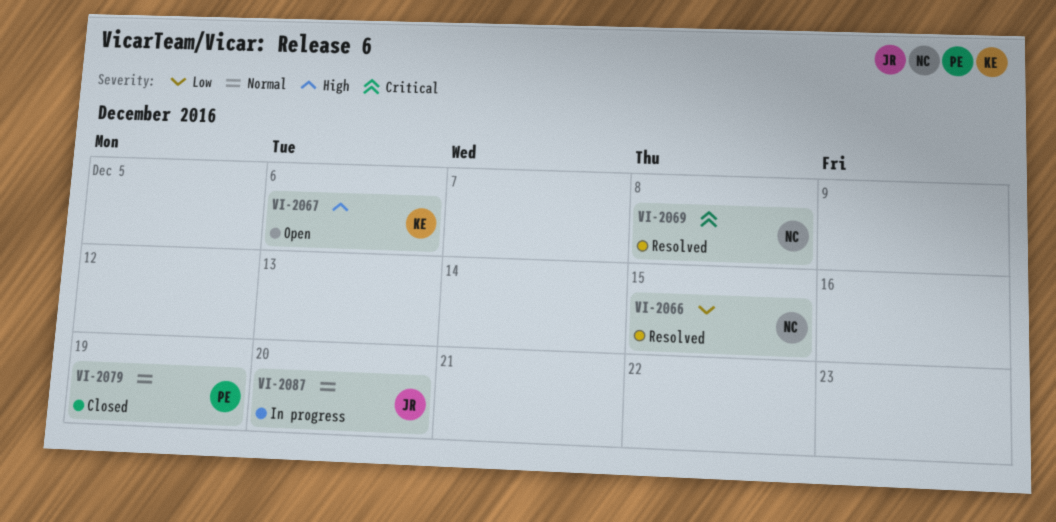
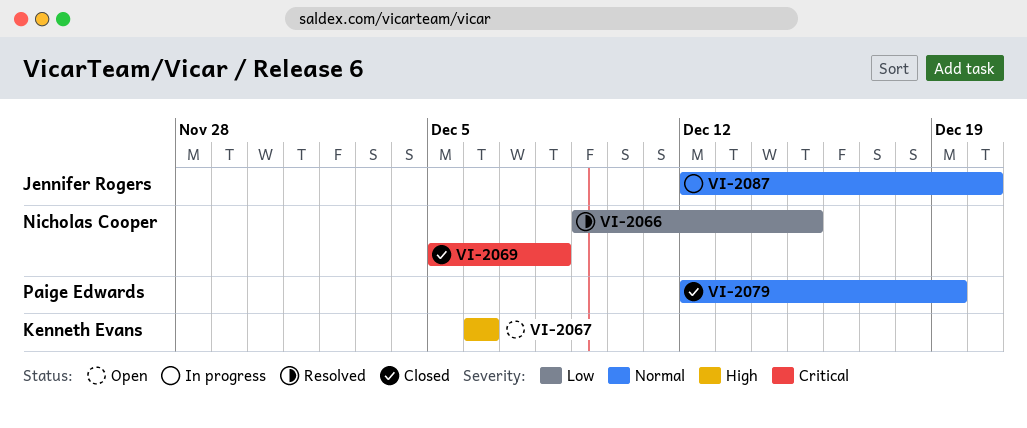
VI-2069, status: Resolved -> Closed

